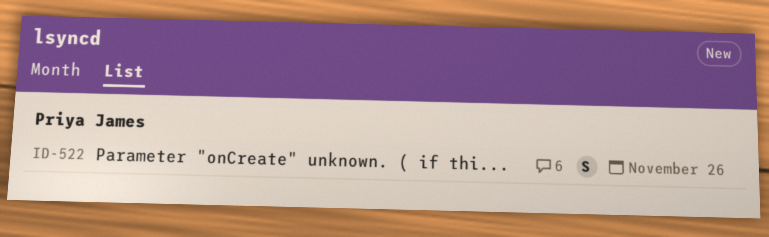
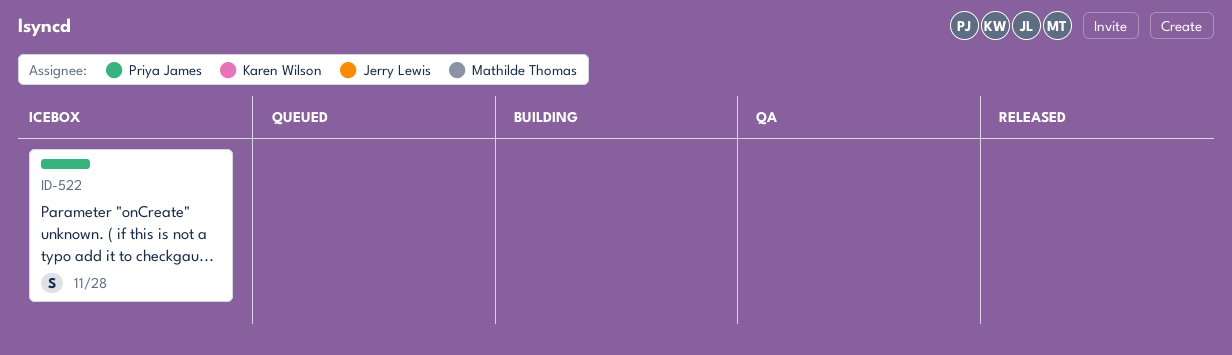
ID-522, due: Nov 26 -> Nov 28

